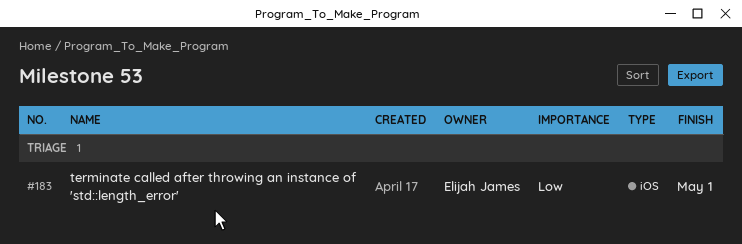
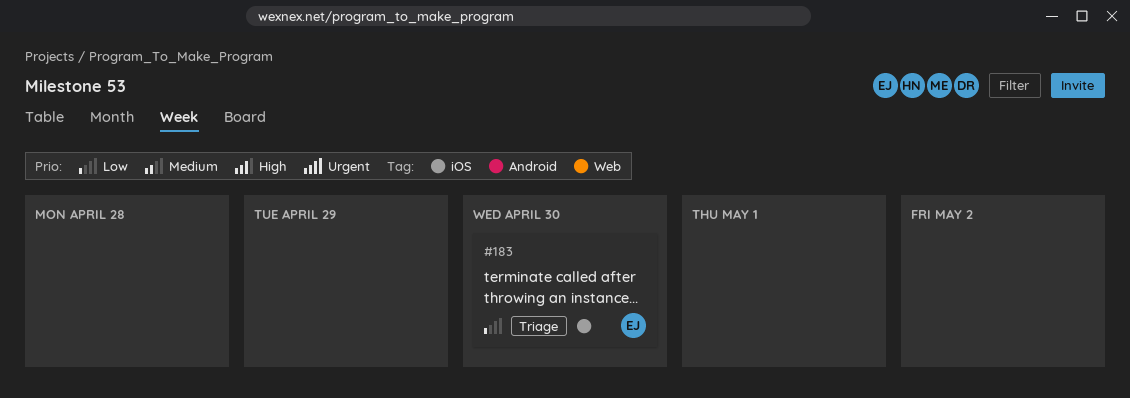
#183, due: May 1 -> Apr 30

